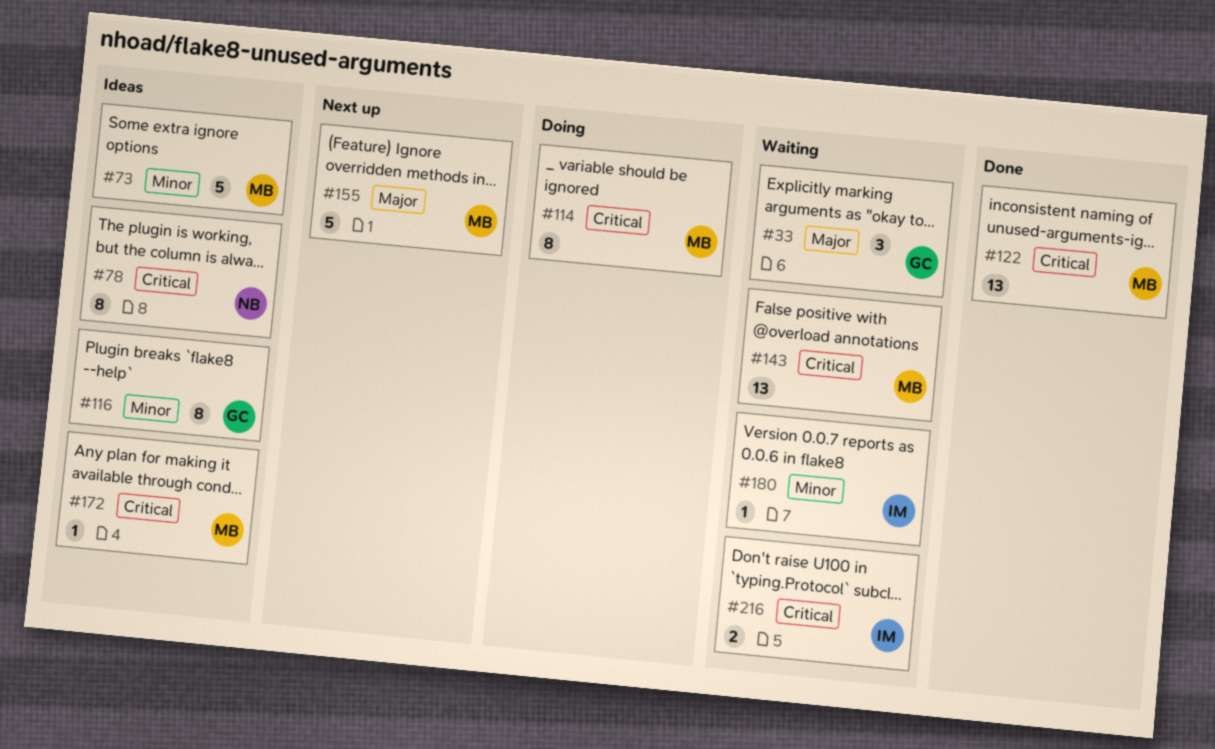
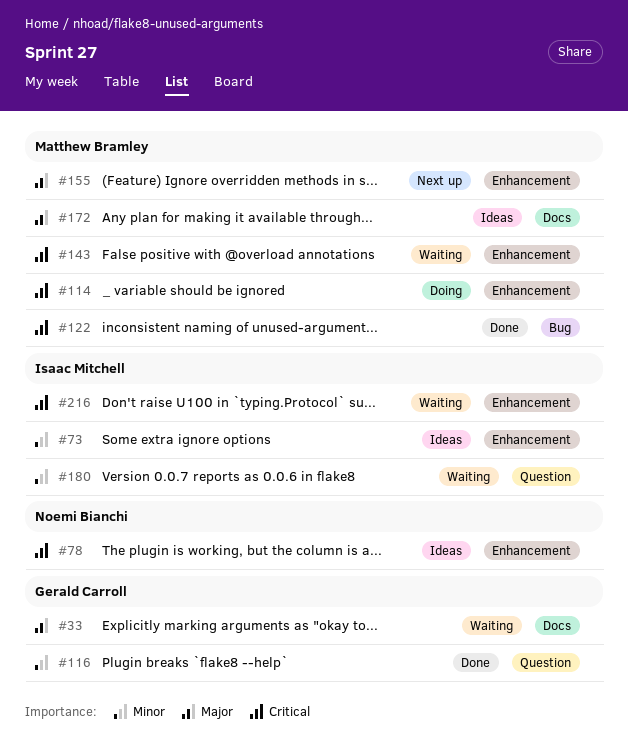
#73, owner: Matthew Bramley -> Isaac Mitchell
#116, status: Ideas -> Done
#172, priority: Critical -> Major

